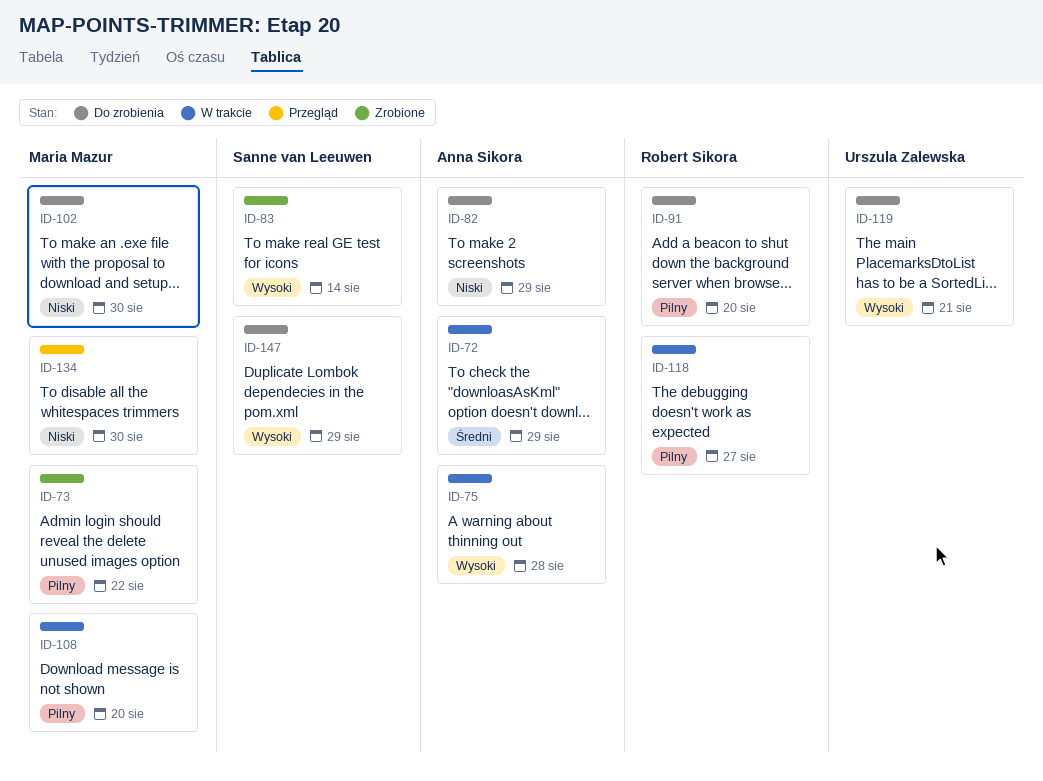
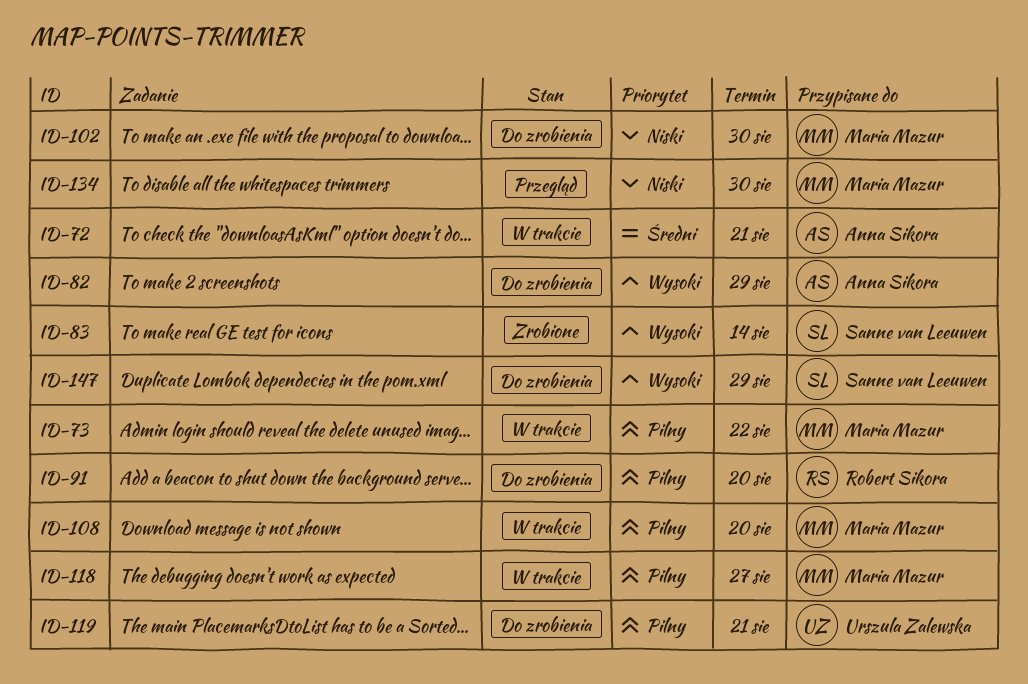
ID-72, due: Aug 29 -> Aug 21
ID-73, status: Zrobione -> W trakcie
ID-75: present -> none
ID-82, priority: Niski -> Wysoki
ID-118, owner: Robert Sikora -> Maria Mazur
ID-119, priority: Wysoki -> Pilny

